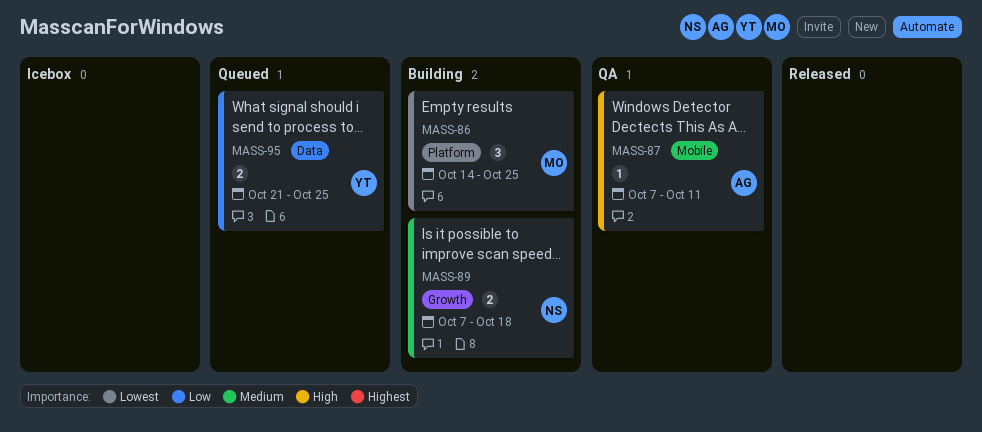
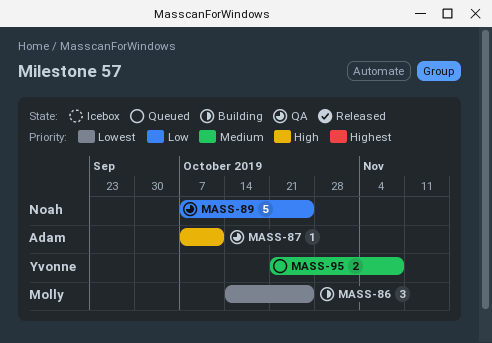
MASS-89, status: Building -> QA
MASS-89, priority: Medium -> Low
MASS-89, estimate: 2 -> 5
MASS-89, due: Oct 18 -> Oct 25
MASS-95, priority: Low -> Medium
MASS-95, due: Oct 25 -> Nov 8

